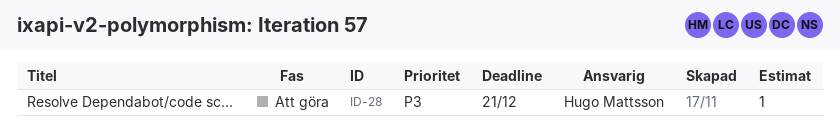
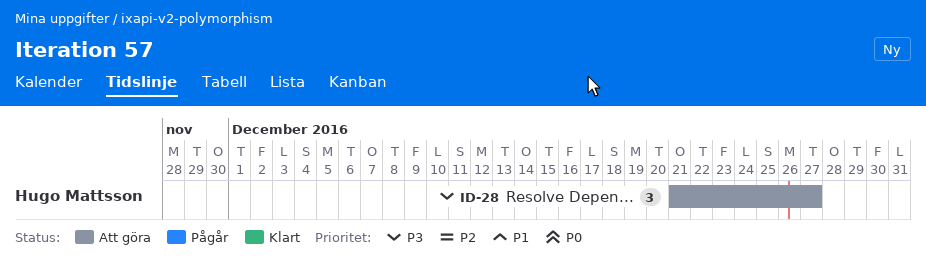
ID-28, estimate: 1 -> 3
ID-28, due: Dec 21 -> Dec 27

